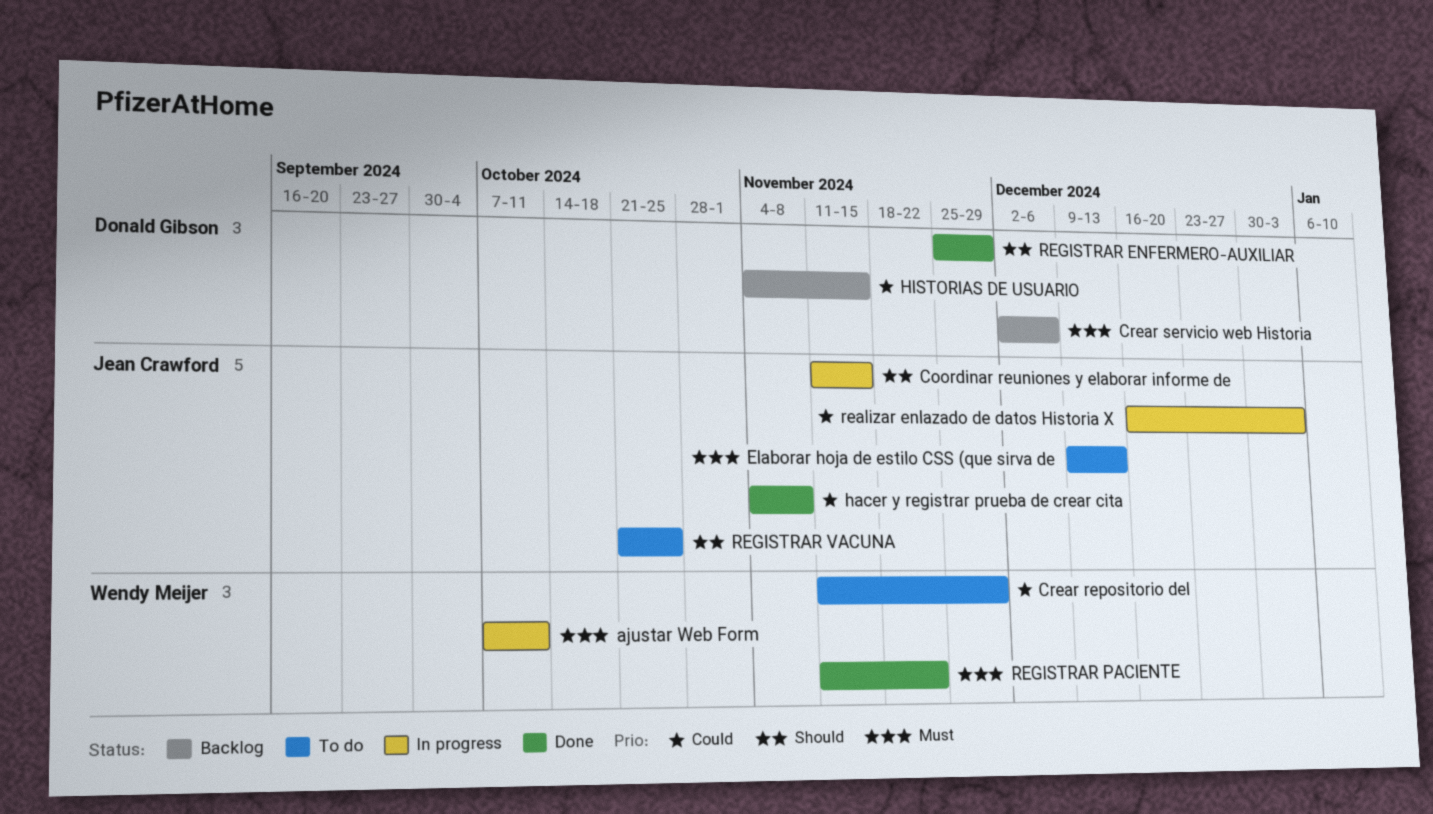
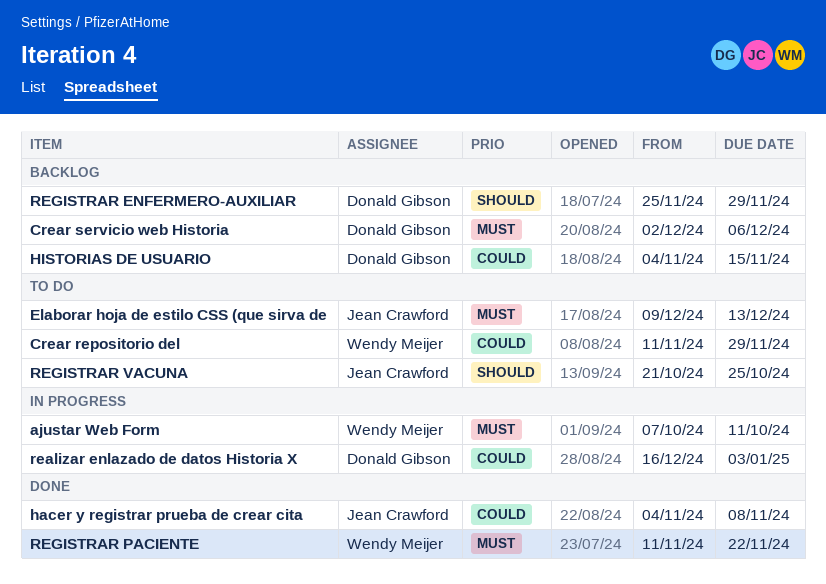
Coordinar reuniones y elaborar informe de: present -> none
realizar enlazado de datos Historia X, owner: Jean Crawford -> Donald Gibson
REGISTRAR ENFERMERO-AUXILIAR, status: Done -> Backlog

